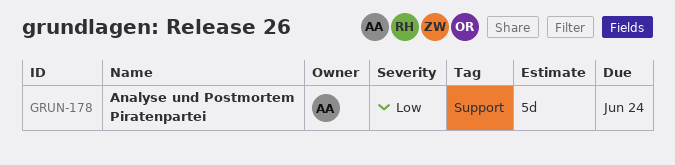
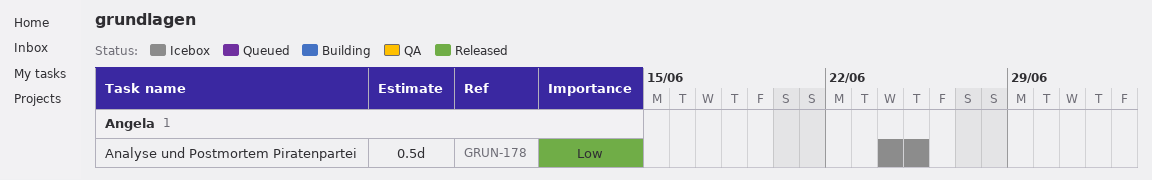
GRUN-178, estimate: 5d -> 0.5d
GRUN-178, due: Jun 24 -> Jun 25

